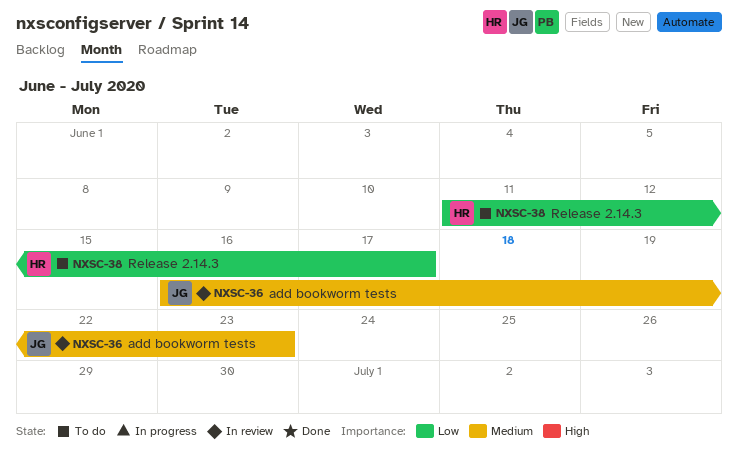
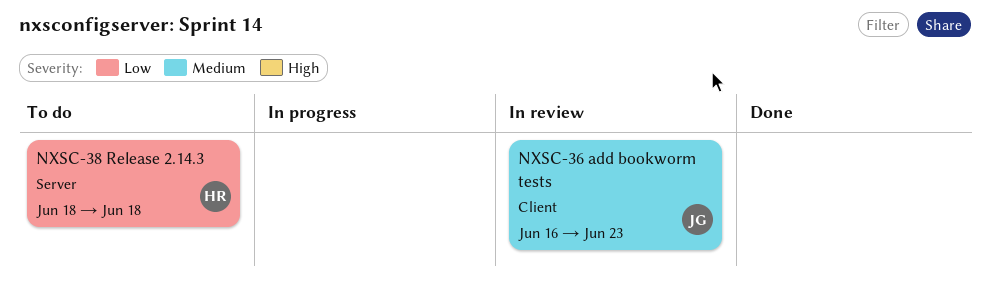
NXSC-38, start: Jun 11 -> Jun 18
NXSC-38, due: Jun 17 -> Jun 18

